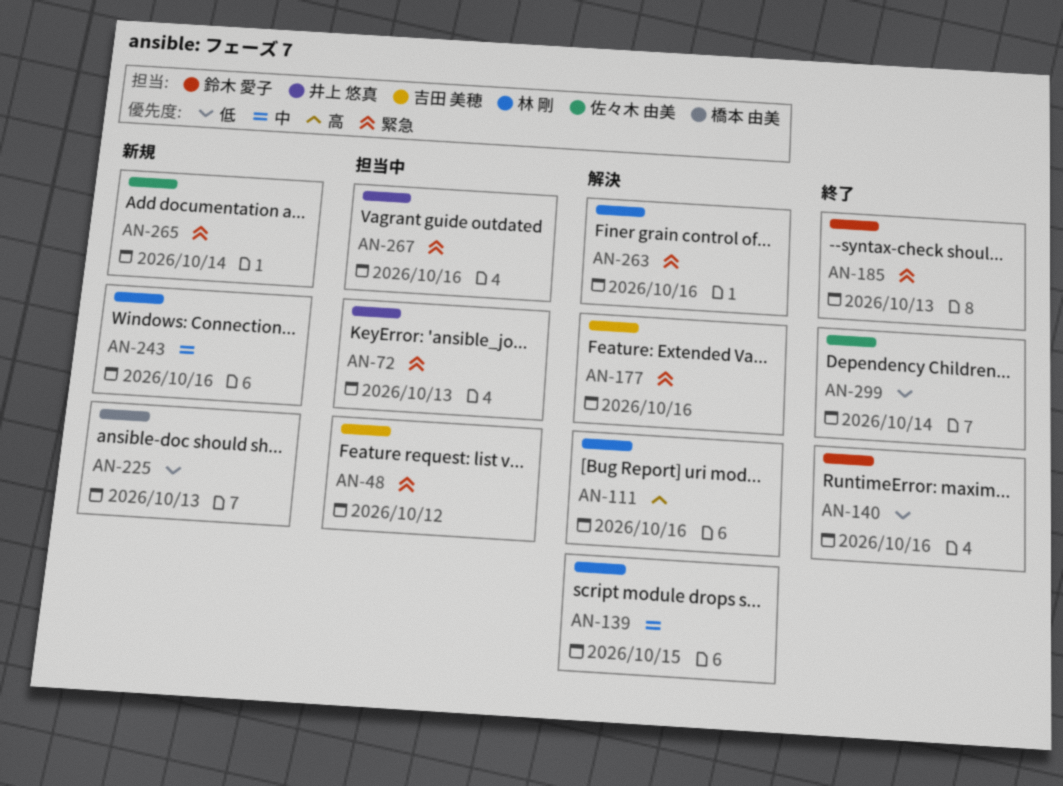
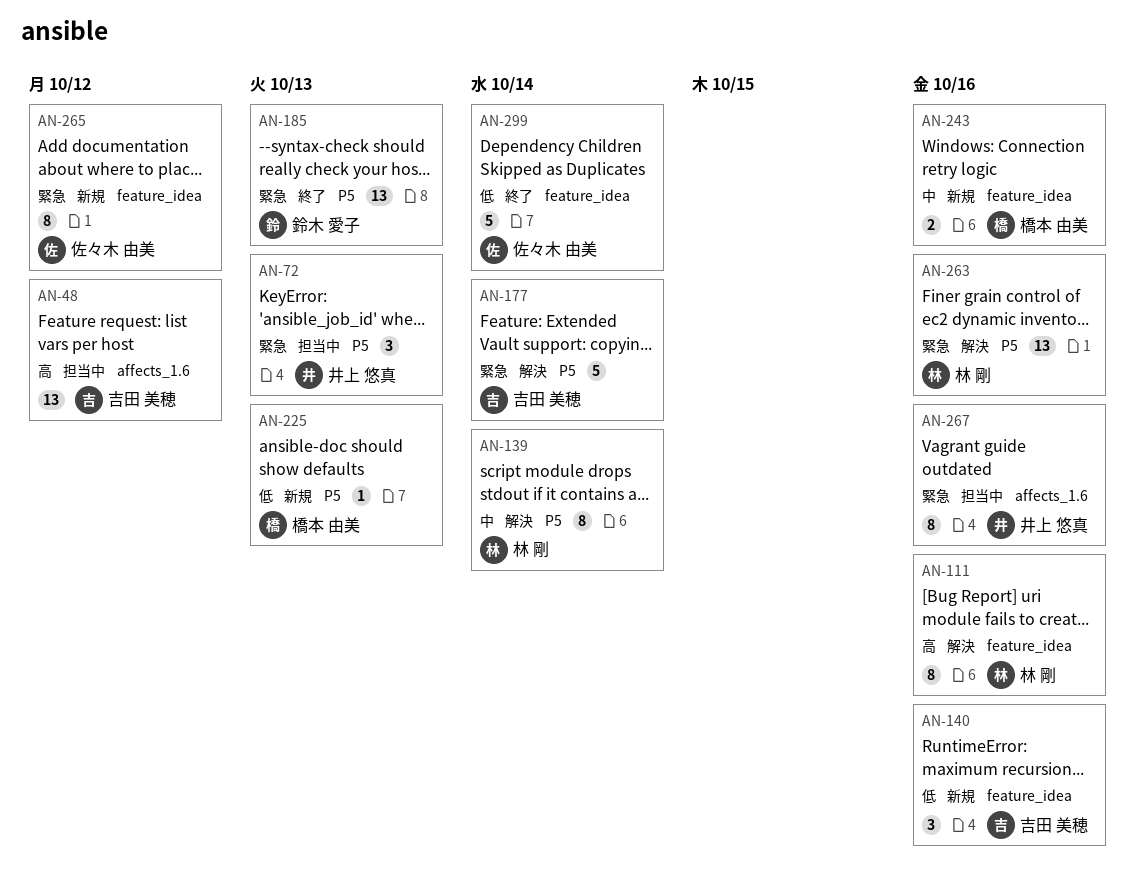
AN-48, priority: 緊急 -> 高
AN-139, due: Oct 15 -> Oct 14
AN-140, status: 終了 -> 新規
AN-140, owner: 鈴木 愛子 -> 吉田 美穂
AN-177, due: Oct 16 -> Oct 14
AN-243, owner: 林 剛 -> 橋本 由美
AN-265, due: Oct 14 -> Oct 12

